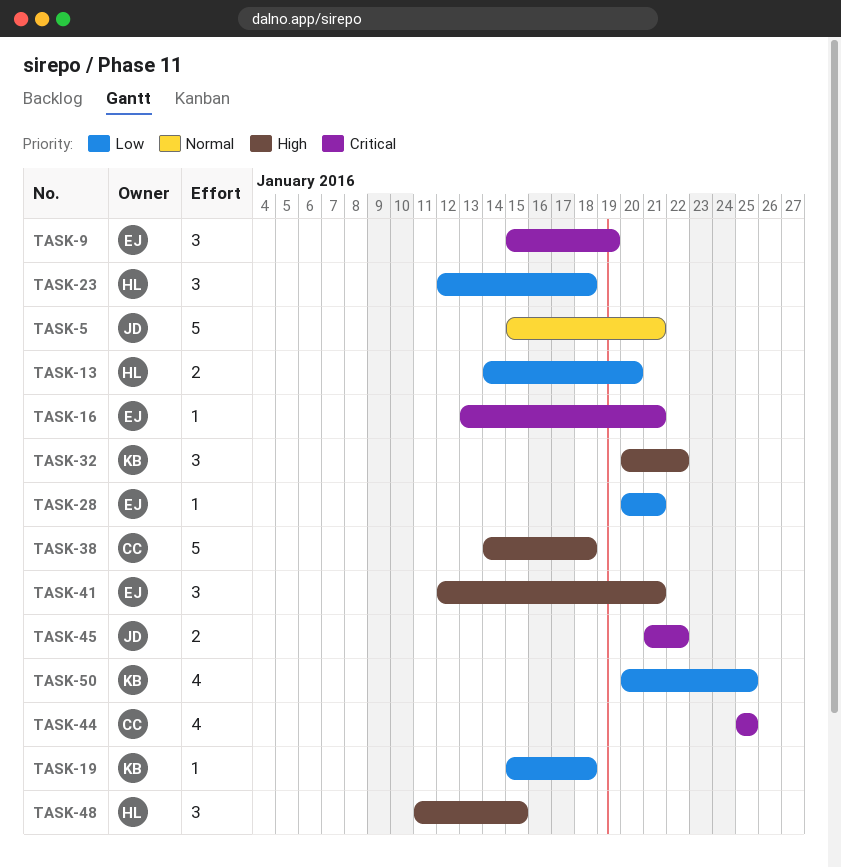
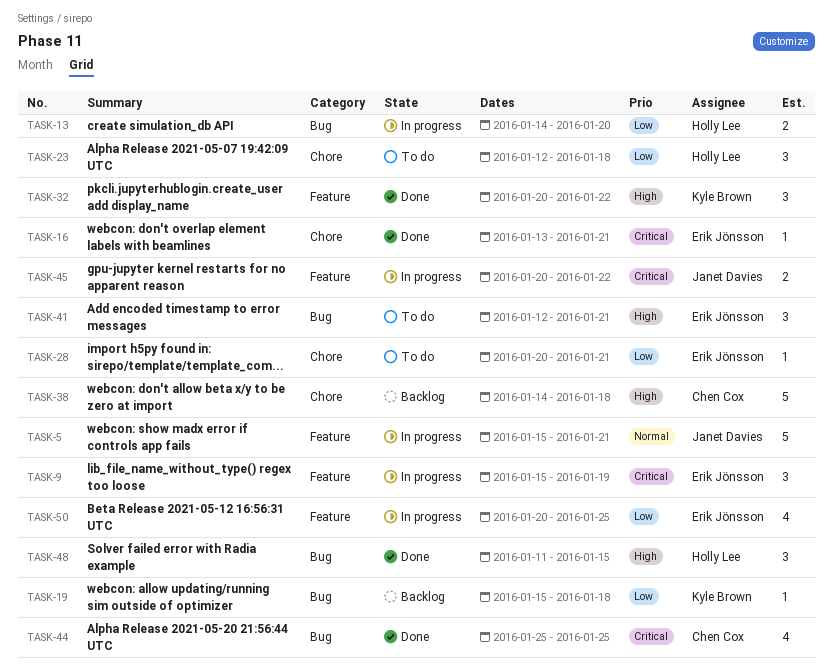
TASK-45, start: Jan 21 -> Jan 20
TASK-50, owner: Kyle Brown -> Erik Jönsson

